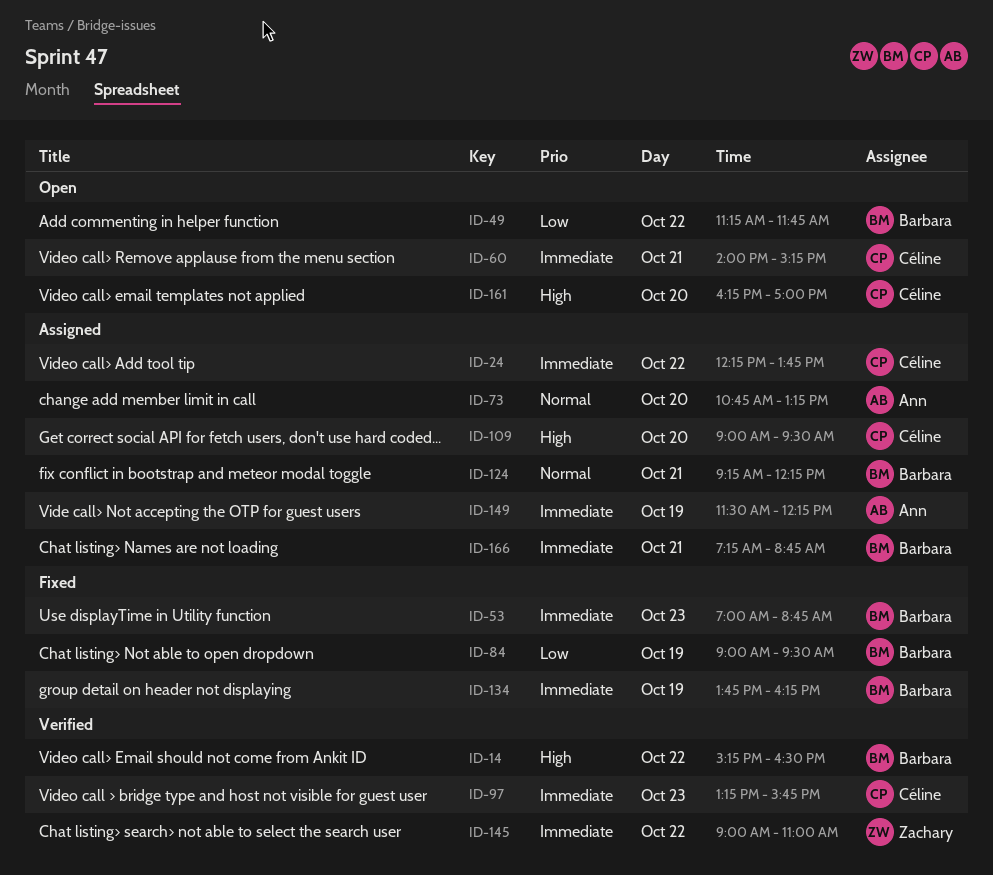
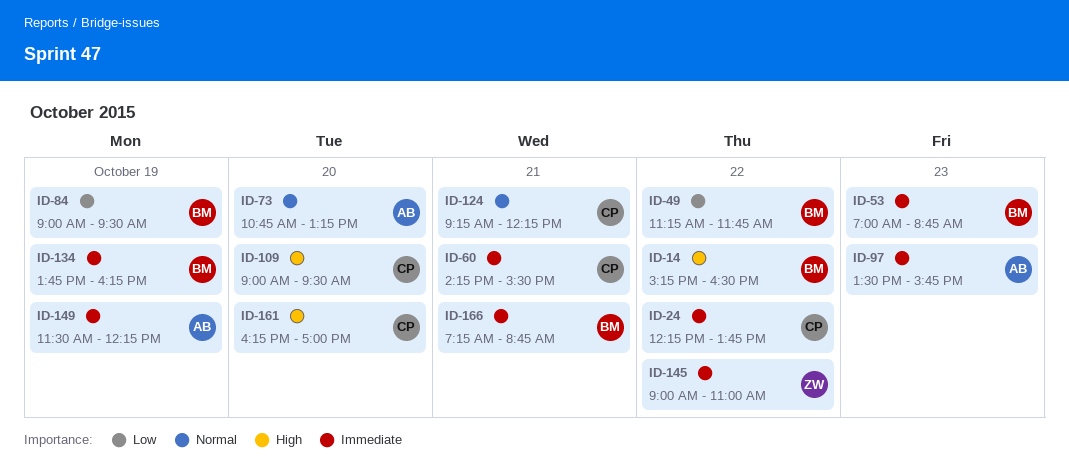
ID-60, begins: 14:00 -> 14:15
ID-60, ends: 15:15 -> 15:30
ID-97, owner: Céline -> Ann
ID-97, begins: 13:15 -> 13:30
ID-124, owner: Barbara -> Céline

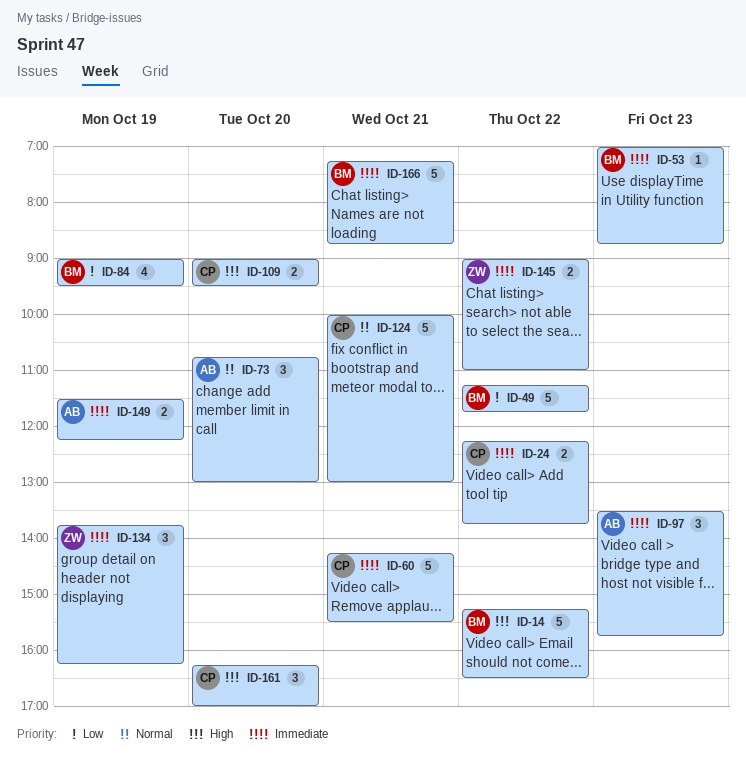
ID-73, ends: 13:15 -> 13:00
ID-124, begins: 09:15 -> 10:00
ID-124, ends: 12:15 -> 13:00
ID-134, owner: BM -> ZW

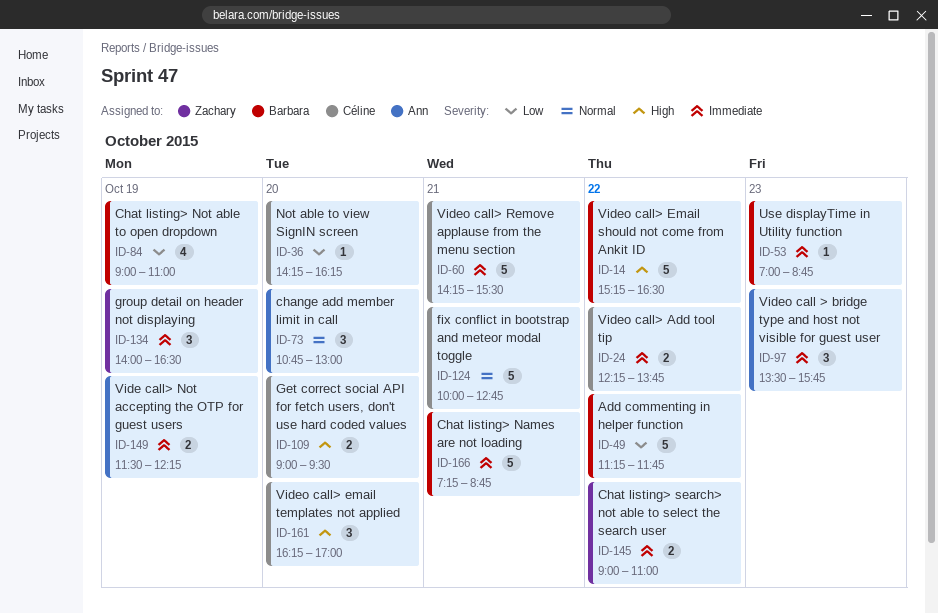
ID-36: none -> present
ID-84, ends: 09:30 -> 11:00
ID-124, ends: 13:00 -> 12:45
ID-134, begins: 13:45 -> 14:00
ID-134, ends: 16:15 -> 16:30

